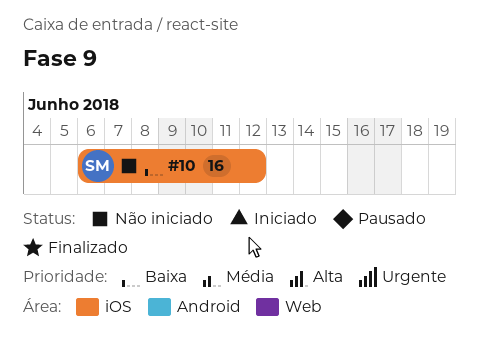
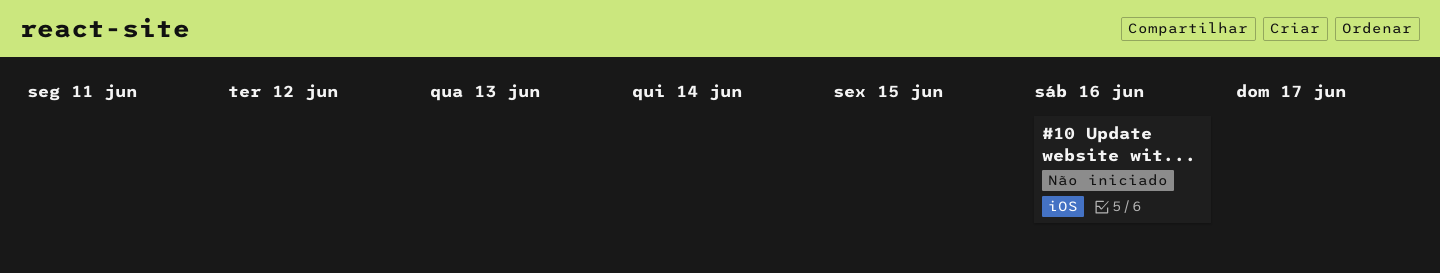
#10, due: Jun 12 -> Jun 16

